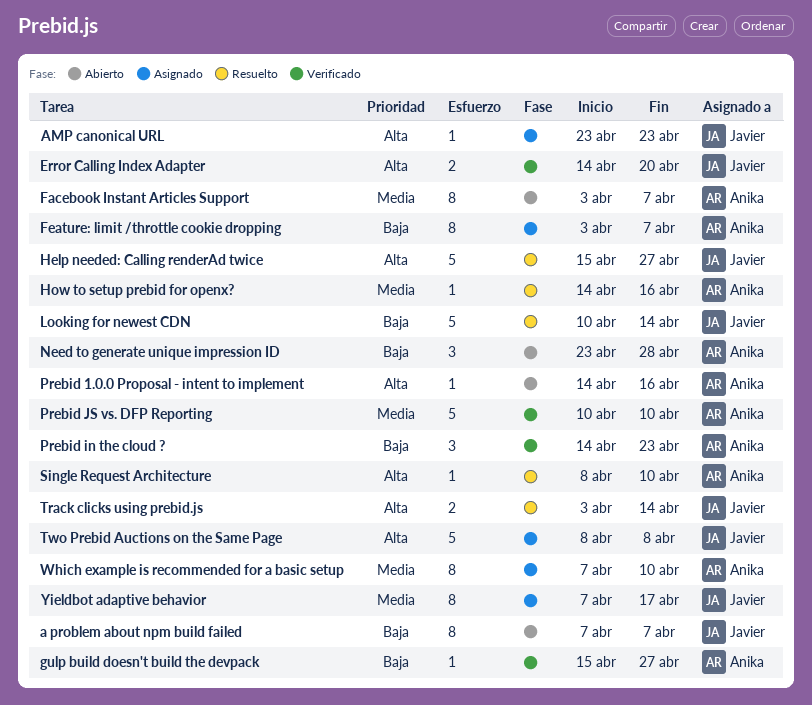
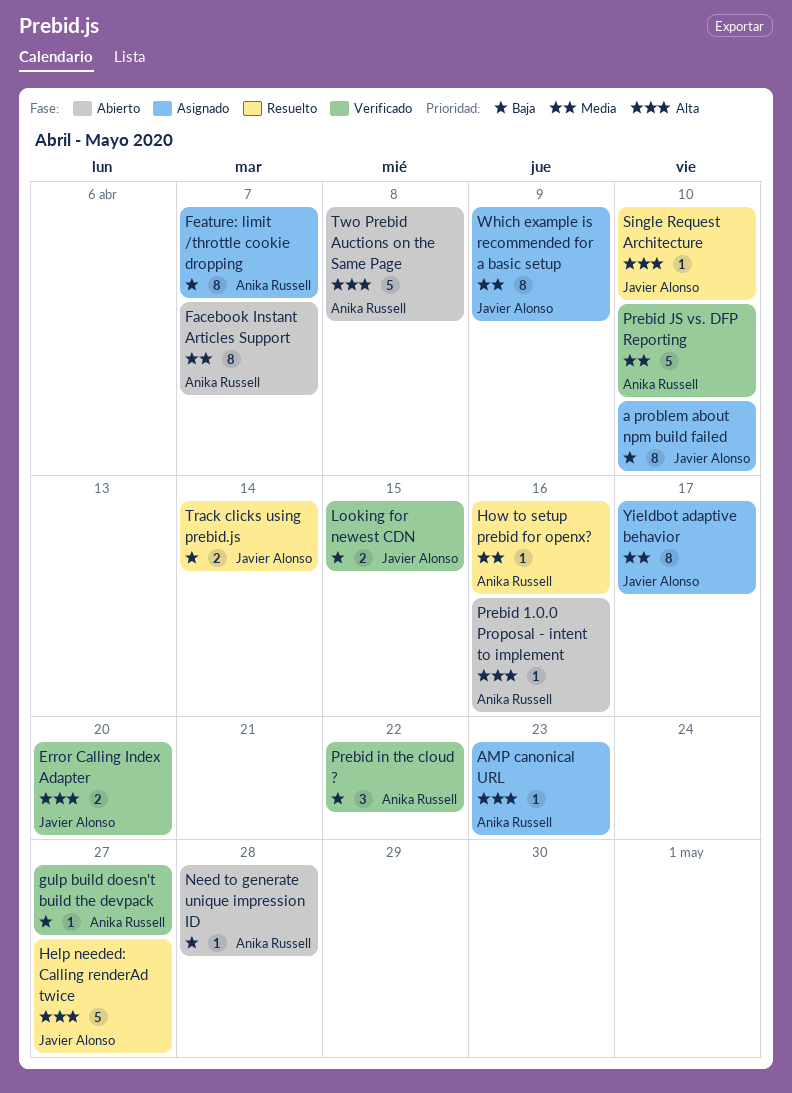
a problem about npm build failed, status: Abierto -> Asignado
a problem about npm build failed, due: Apr 7 -> Apr 10
AMP canonical URL, owner: Javier Alonso -> Anika Russell
Looking for newest CDN, status: Resuelto -> Verificado
Looking for newest CDN, estimate: 5 -> 2
Looking for newest CDN, due: Apr 14 -> Apr 15
Need to generate unique impression ID, estimate: 3 -> 1
Prebid in the cloud ?, due: Apr 23 -> Apr 22
Single Request Architecture, owner: Anika Russell -> Javier Alonso
Track clicks using prebid.js, priority: Alta -> Baja
Two Prebid Auctions on the Same Page, status: Asignado -> Abierto
Two Prebid Auctions on the Same Page, owner: Javier Alonso -> Anika Russell
Which example is recommended for a basic setup, owner: Anika Russell -> Javier Alonso
Which example is recommended for a basic setup, due: Apr 10 -> Apr 9

